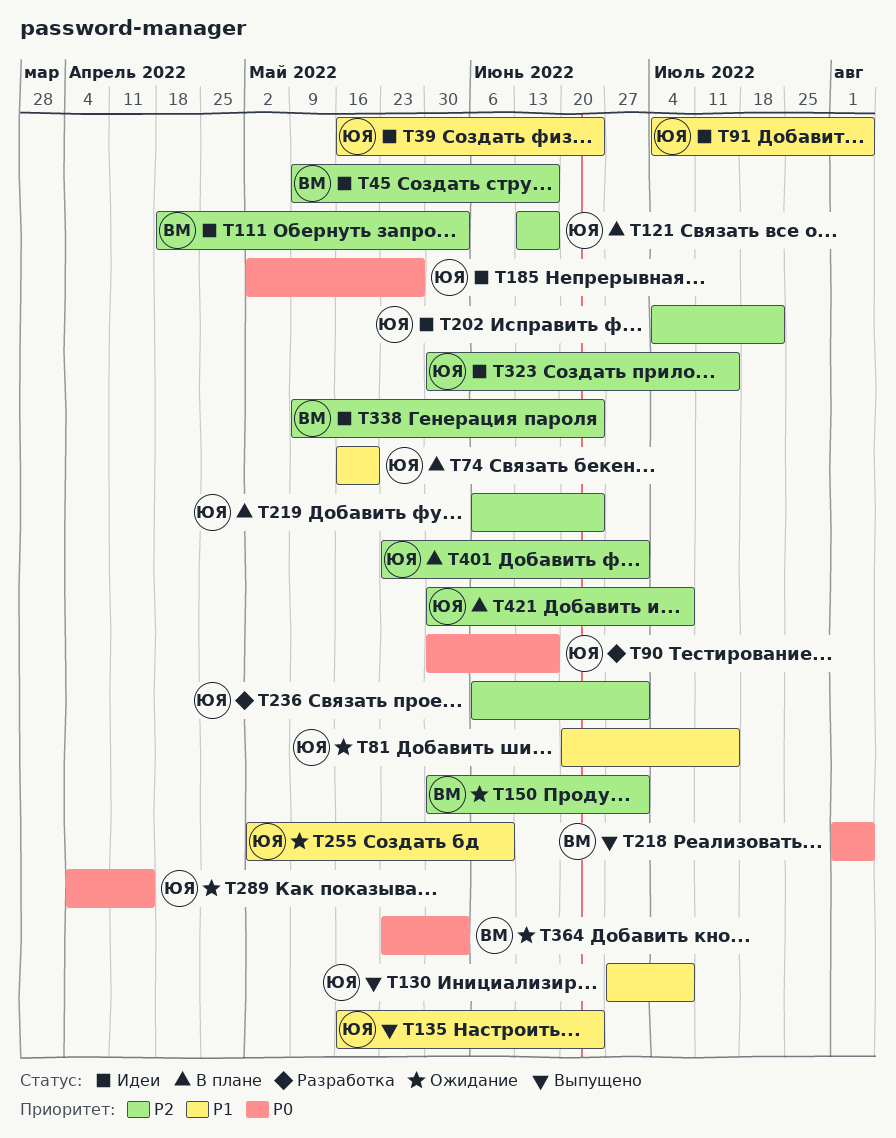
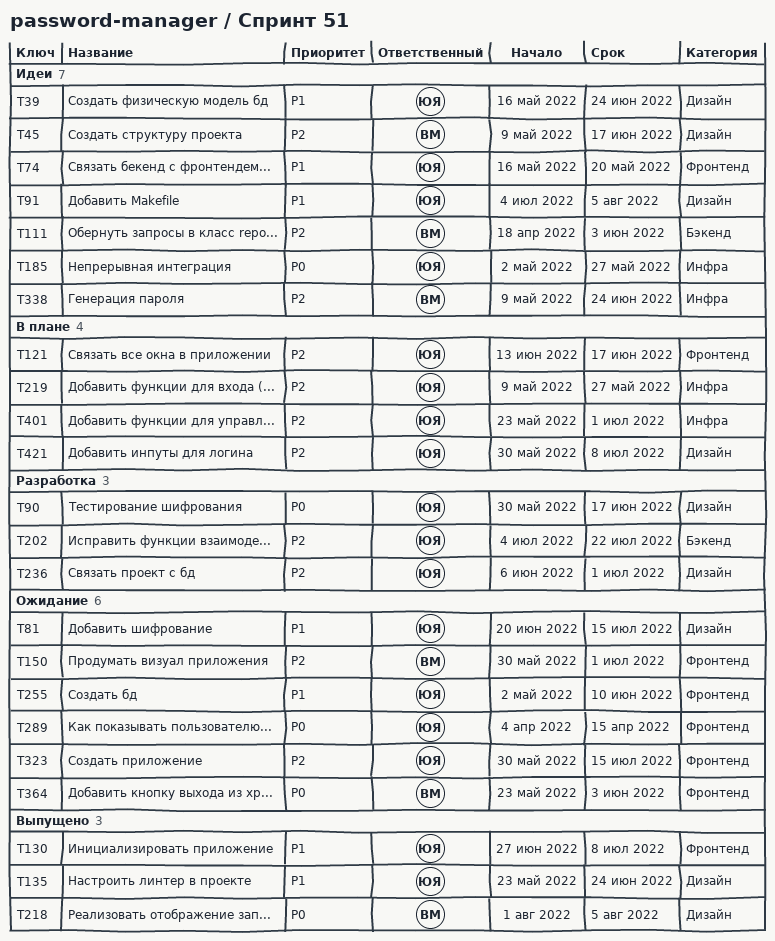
T74, status: В плане -> Идеи
T135, start: May 16 -> May 23
T202, status: Идеи -> Разработка
T219, start: Jun 6 -> May 9
T219, due: Jun 24 -> May 27
T323, status: Идеи -> Ожидание

